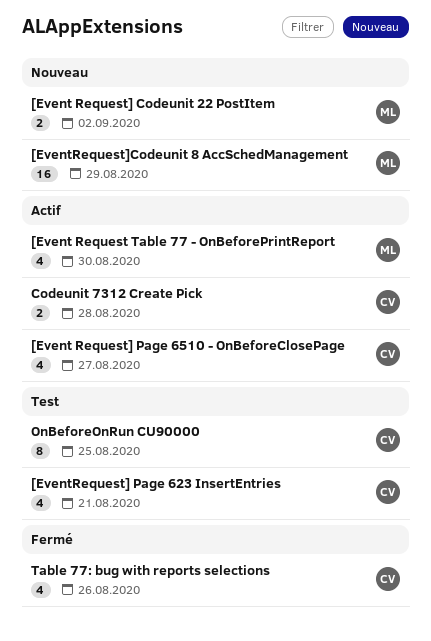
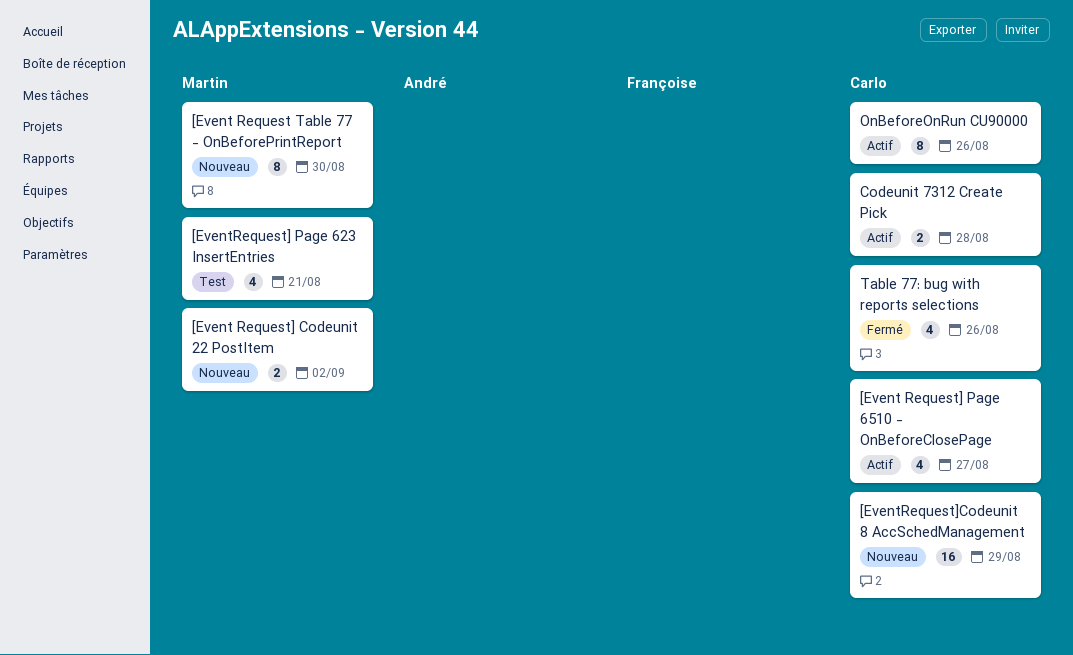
[Event Request Table 77 - OnBeforePrintReport, status: Actif -> Nouveau
[Event Request Table 77 - OnBeforePrintReport, estimate: 4 -> 8
[EventRequest] Page 623 InsertEntries, owner: Carlo -> Martin
[EventRequest]Codeunit 8 AccSchedManagement, owner: Martin -> Carlo
OnBeforeOnRun CU90000, status: Test -> Actif
OnBeforeOnRun CU90000, due: Aug 25 -> Aug 26

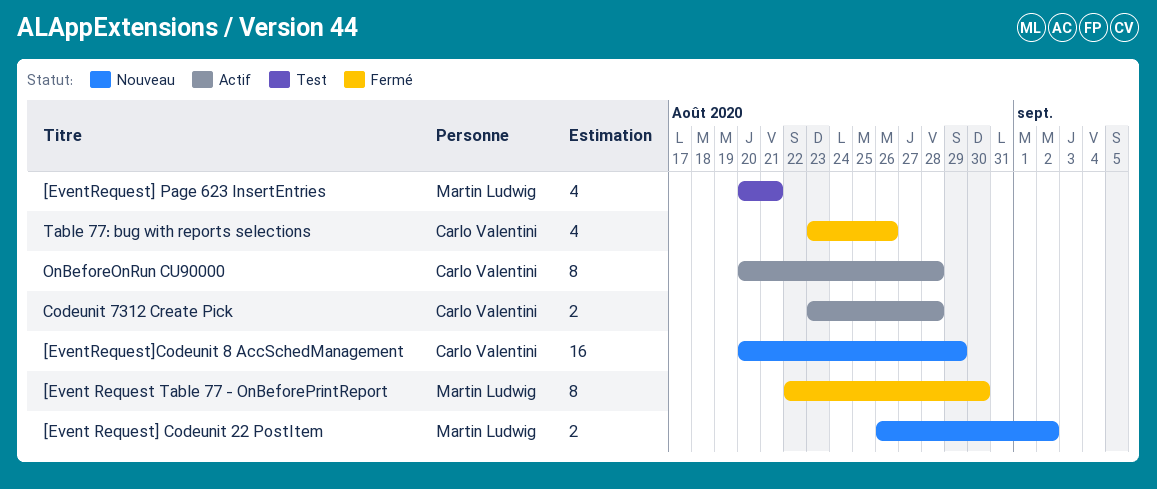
[Event Request Table 77 - OnBeforePrintReport, status: Nouveau -> Fermé
[Event Request] Page 6510 - OnBeforeClosePage: present -> none
OnBeforeOnRun CU90000, due: Aug 26 -> Aug 28

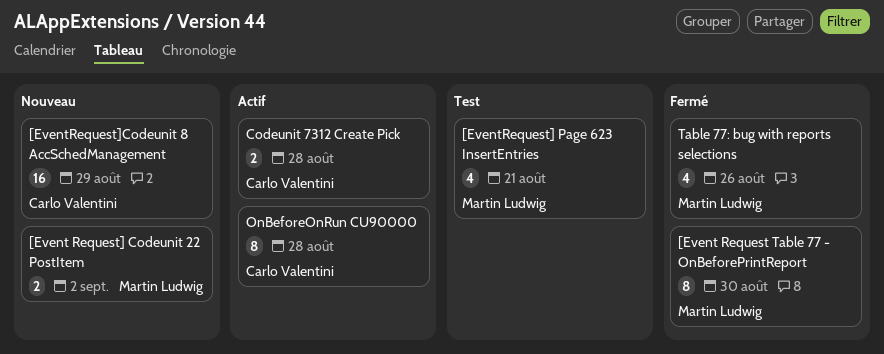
Table 77: bug with reports selections, owner: Carlo Valentini -> Martin Ludwig

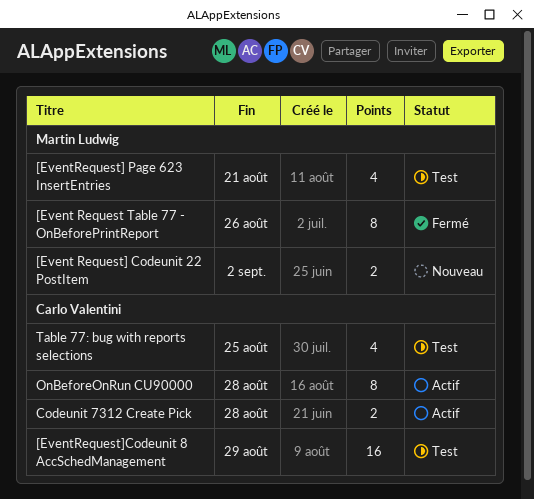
[Event Request Table 77 - OnBeforePrintReport, due: Aug 30 -> Aug 26
[EventRequest]Codeunit 8 AccSchedManagement, status: Nouveau -> Test
Table 77: bug with reports selections, status: Fermé -> Test
Table 77: bug with reports selections, owner: Martin Ludwig -> Carlo Valentini
Table 77: bug with reports selections, due: Aug 26 -> Aug 25

